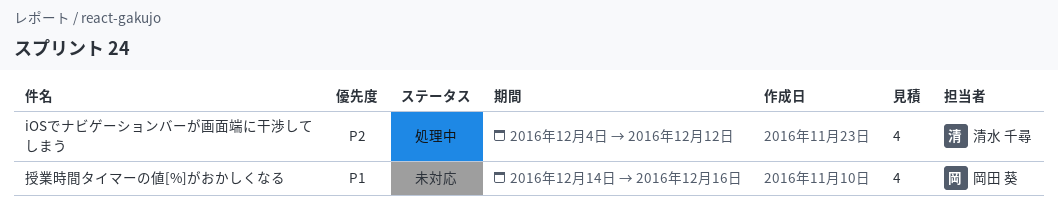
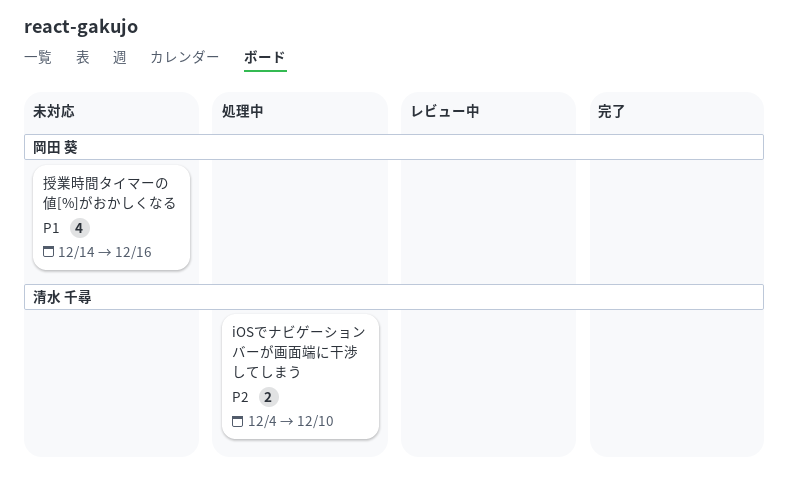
iOSでナビゲーションバーが画面端に干渉してしまう, estimate: 4 -> 2
iOSでナビゲーションバーが画面端に干渉してしまう, due: Dec 12 -> Dec 10

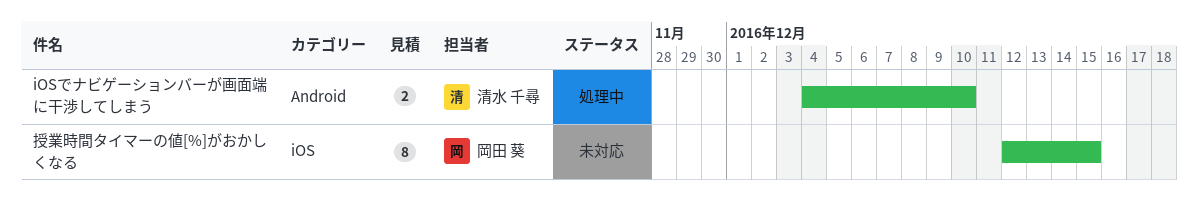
授業時間タイマーの値[%]がおかしくなる, estimate: 4 -> 8
授業時間タイマーの値[%]がおかしくなる, start: Dec 14 -> Dec 12
授業時間タイマーの値[%]がおかしくなる, due: Dec 16 -> Dec 15

